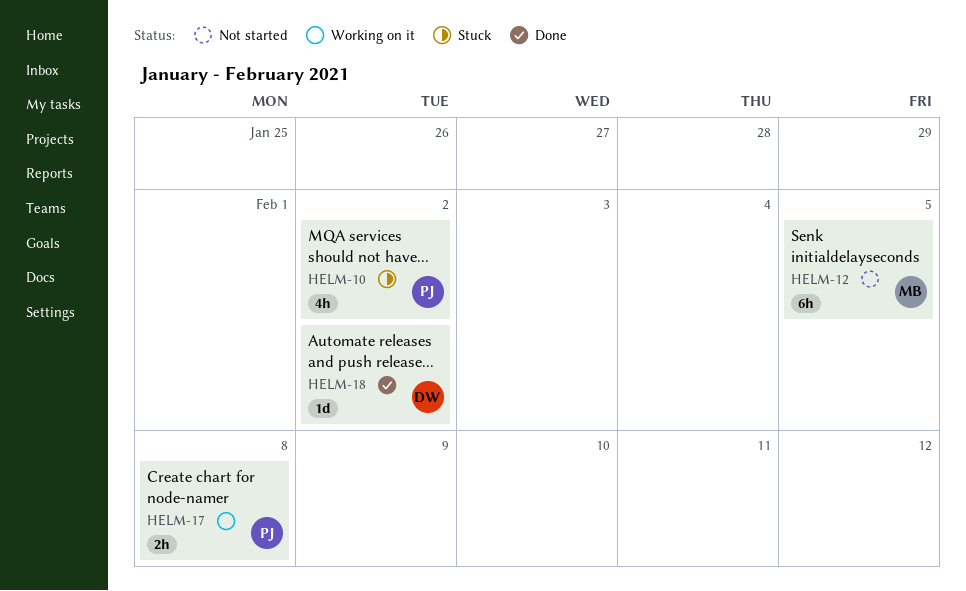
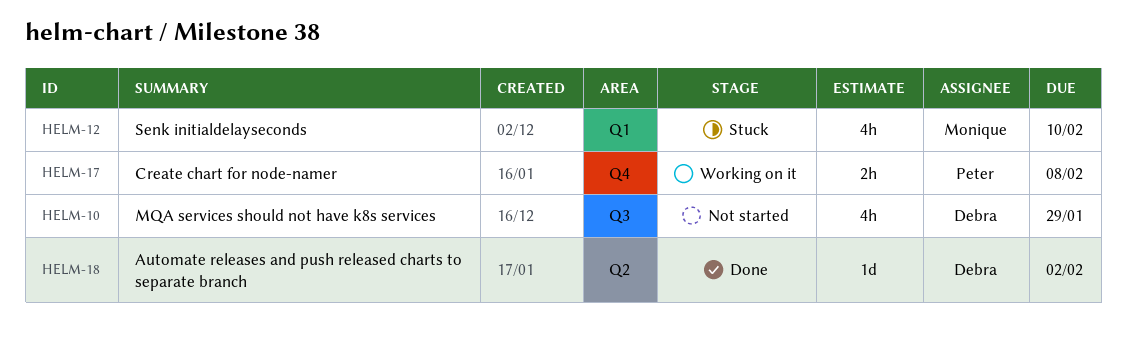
HELM-10, status: Stuck -> Not started
HELM-10, owner: Peter -> Debra
HELM-10, due: Feb 2 -> Jan 29
HELM-12, status: Not started -> Stuck
HELM-12, estimate: 6h -> 4h
HELM-12, due: Feb 5 -> Feb 10

